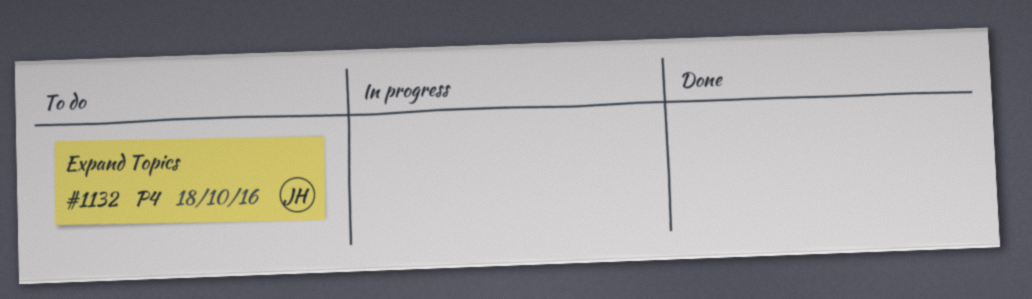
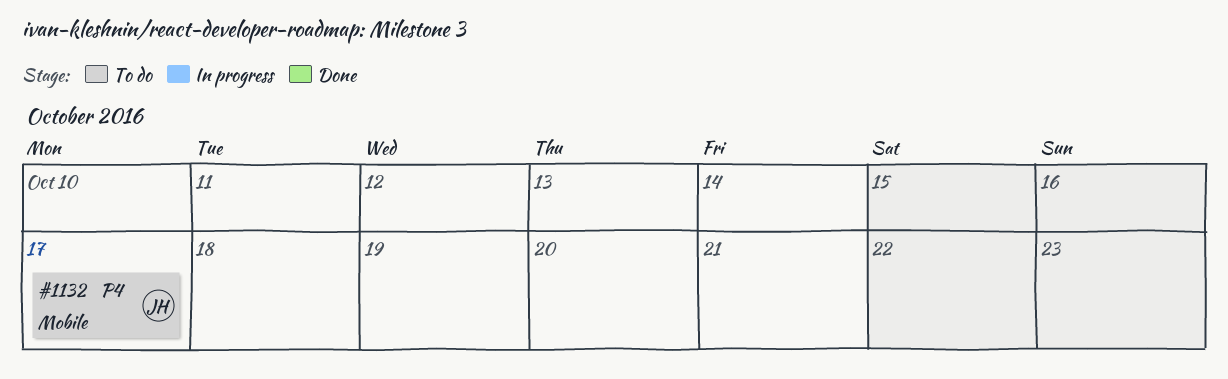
#1132, due: Oct 18 -> Oct 17

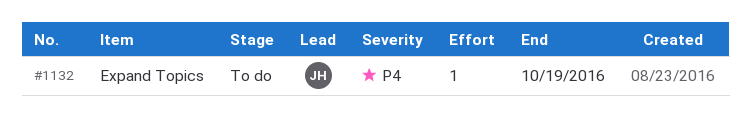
#1132, due: Oct 17 -> Oct 19

